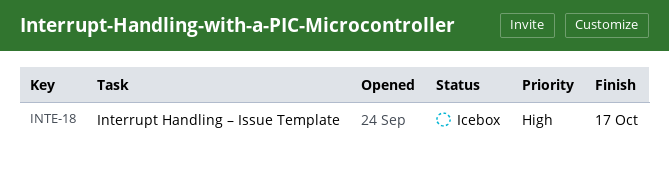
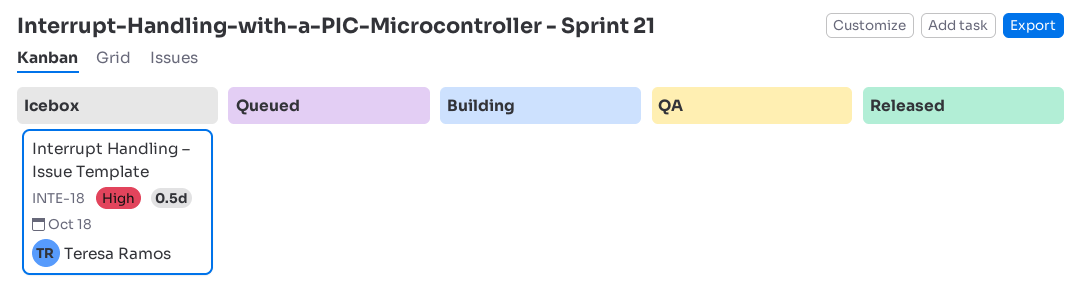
INTE-18, due: Oct 17 -> Oct 18

